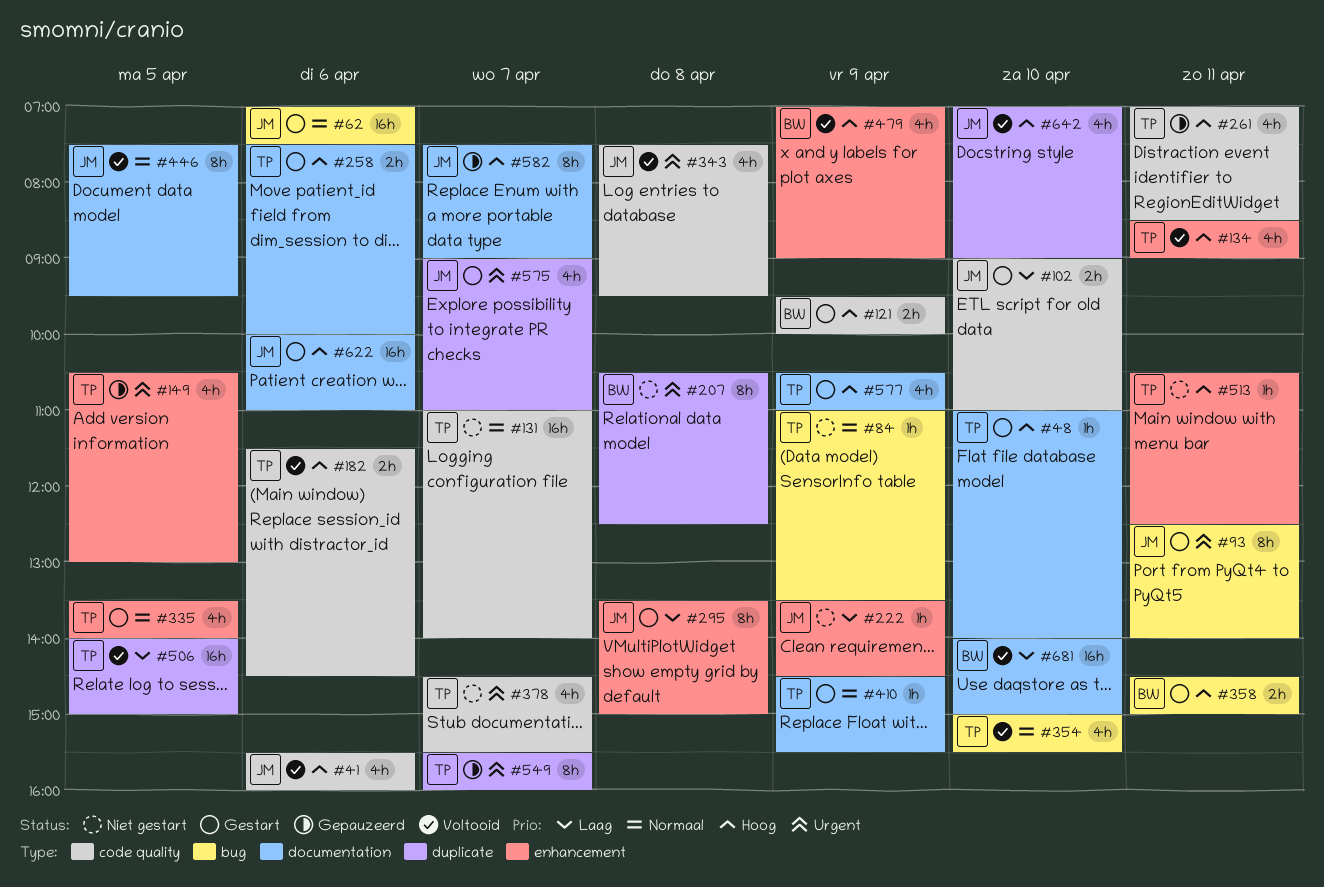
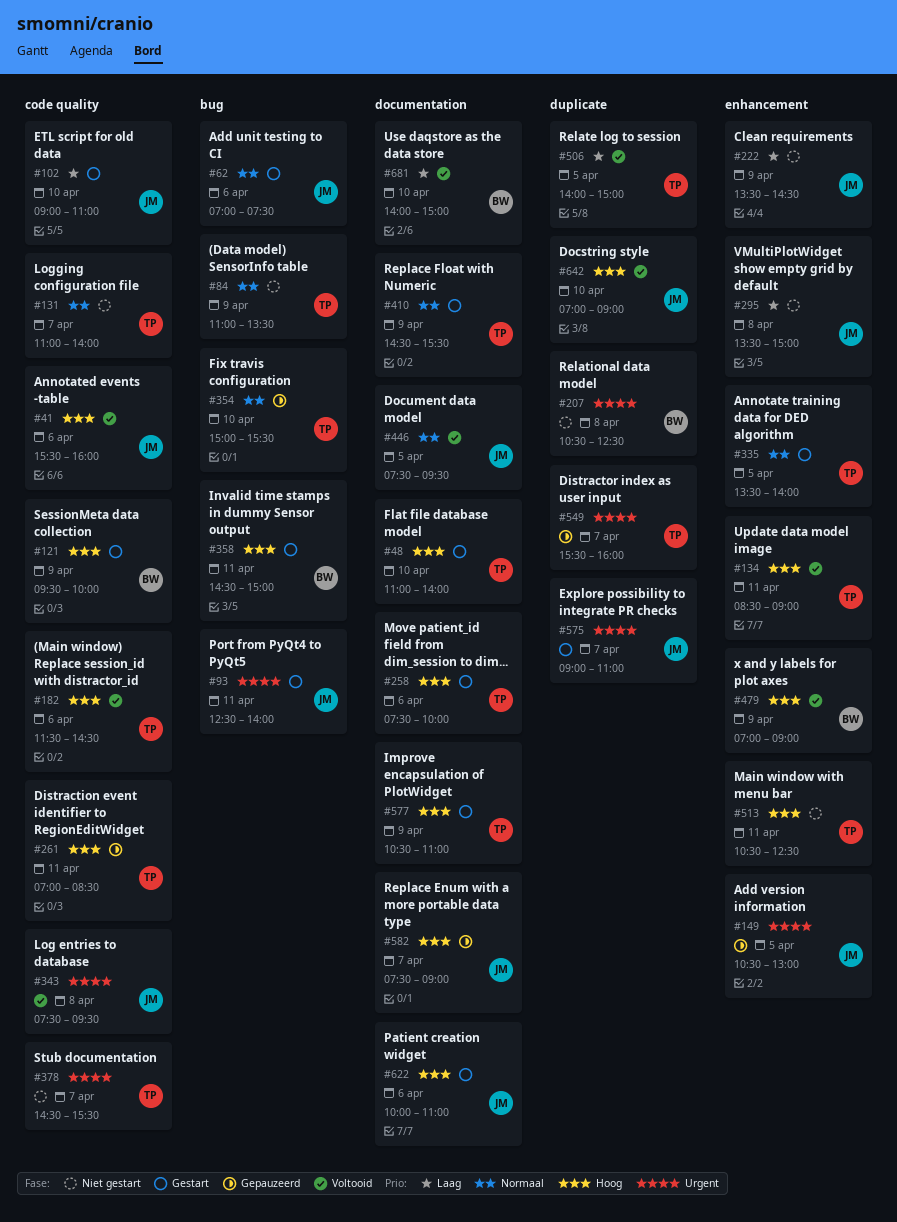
#149, owner: TP -> JM
#295, status: Gestart -> Niet gestart
#354, status: Voltooid -> Gepauzeerd

